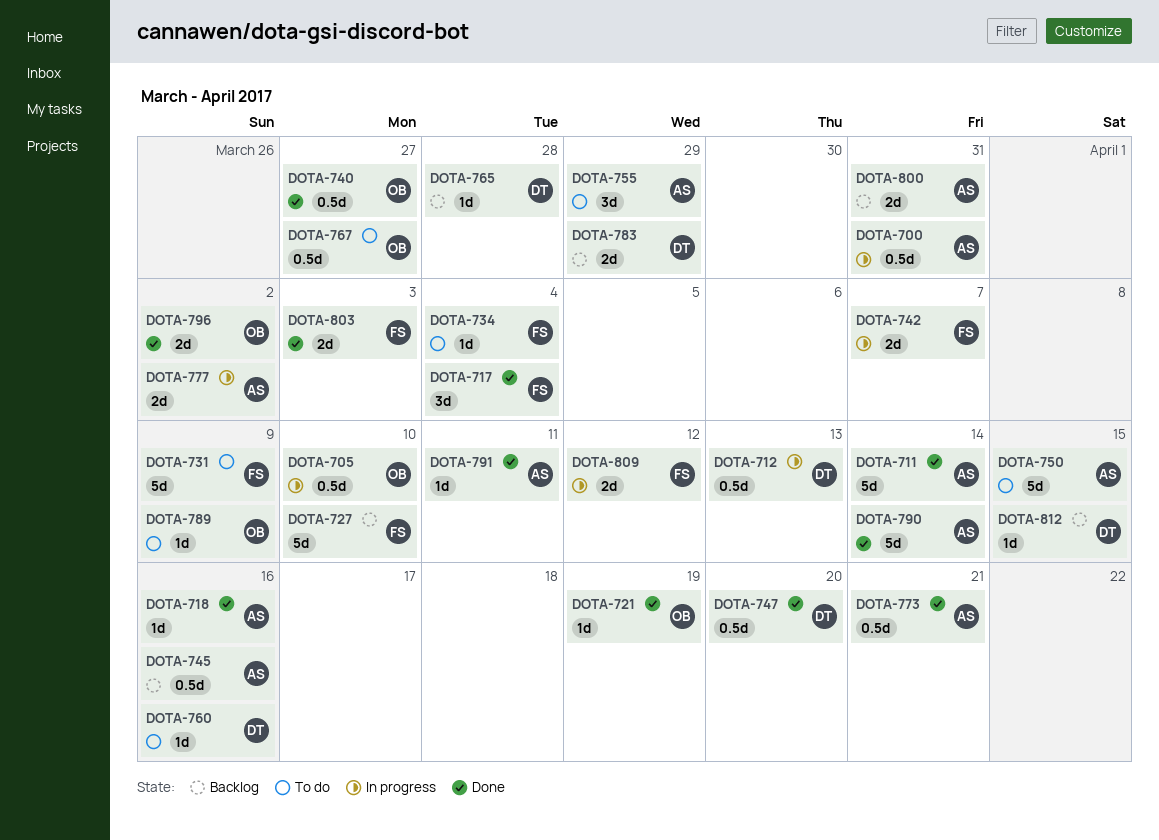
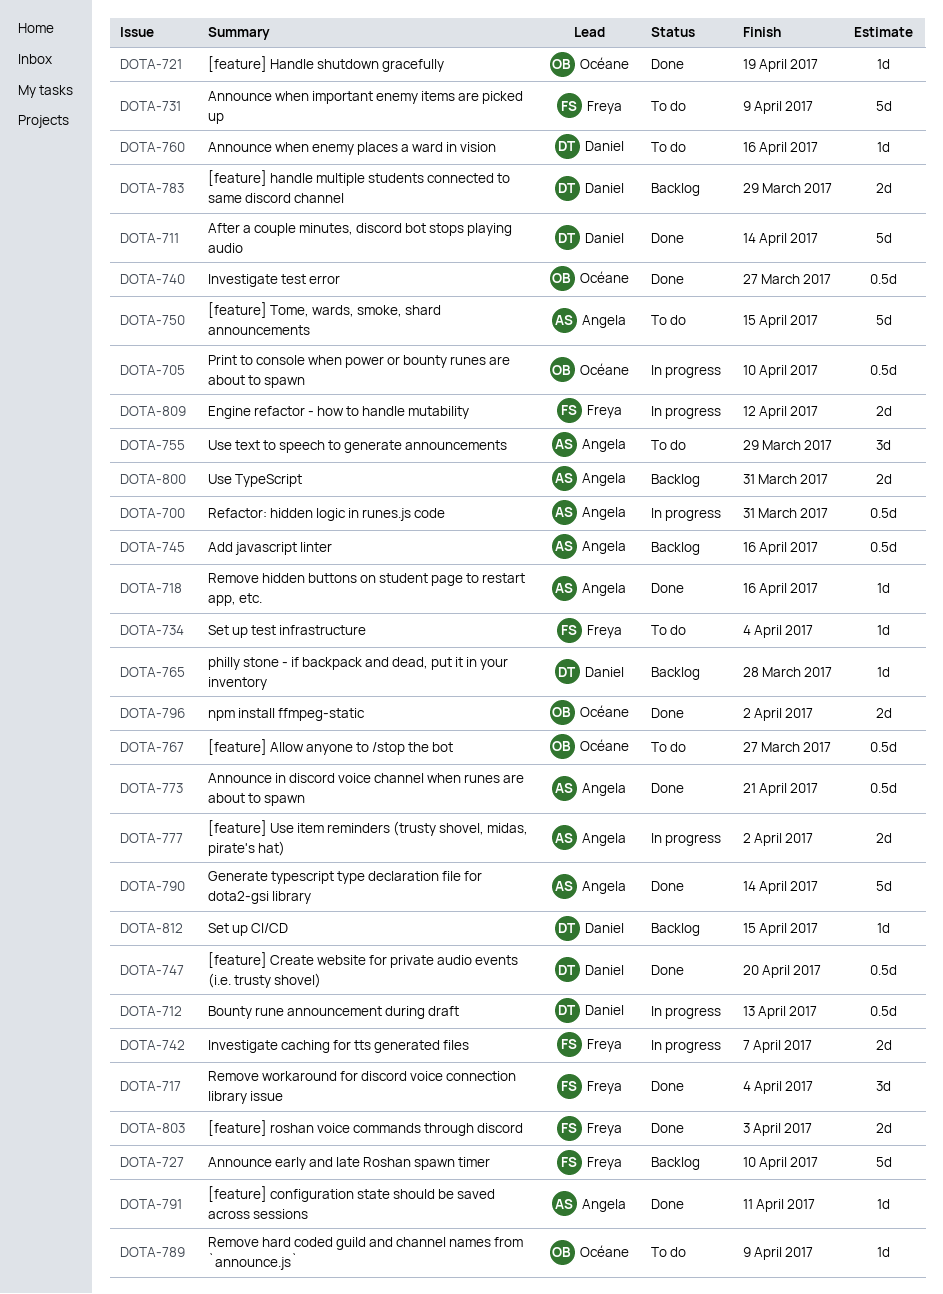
DOTA-711, owner: Angela -> Daniel

